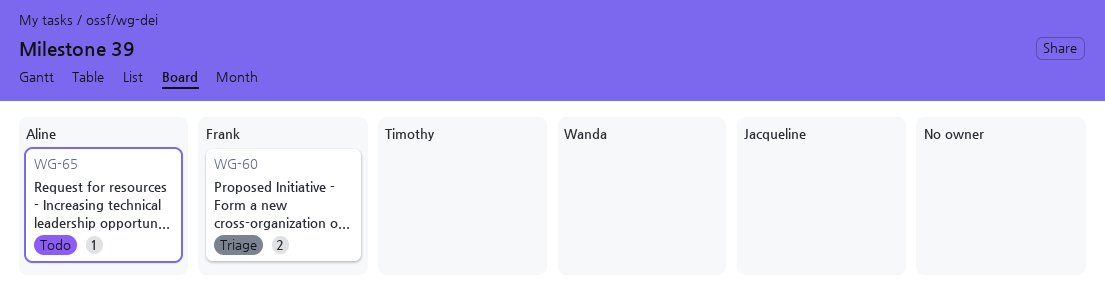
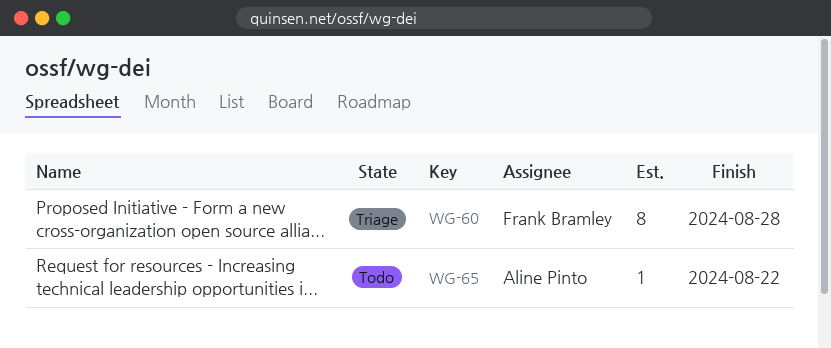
WG-60, estimate: 2 -> 8

